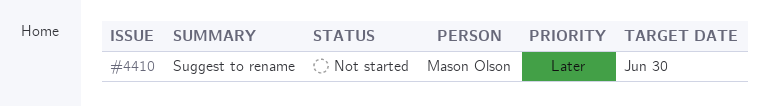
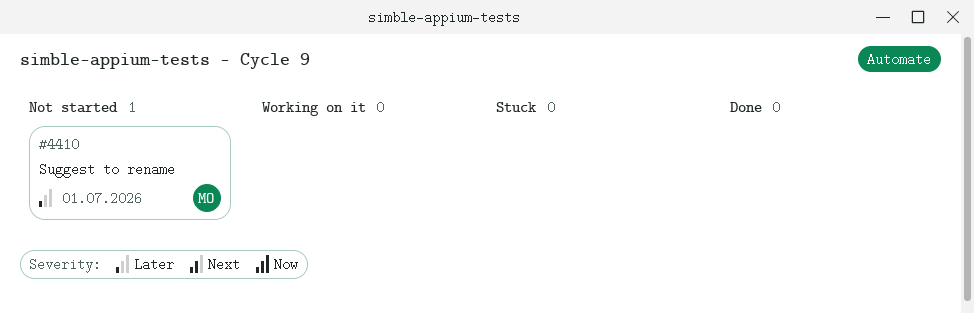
#4410, due: Jun 30 -> Jul 1

